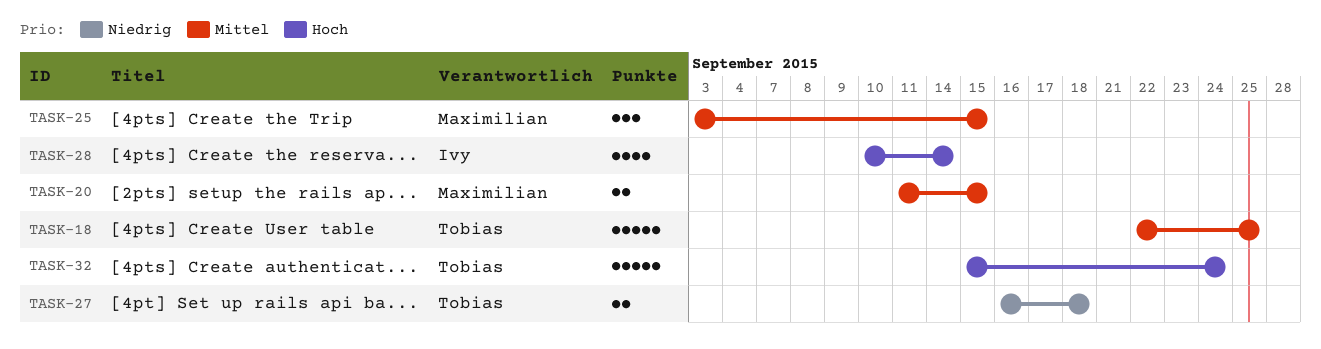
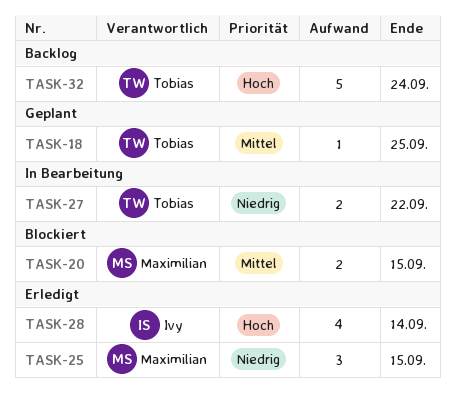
TASK-18, estimate: 5 -> 1
TASK-25, priority: Mittel -> Niedrig
TASK-27, due: Sep 18 -> Sep 22

